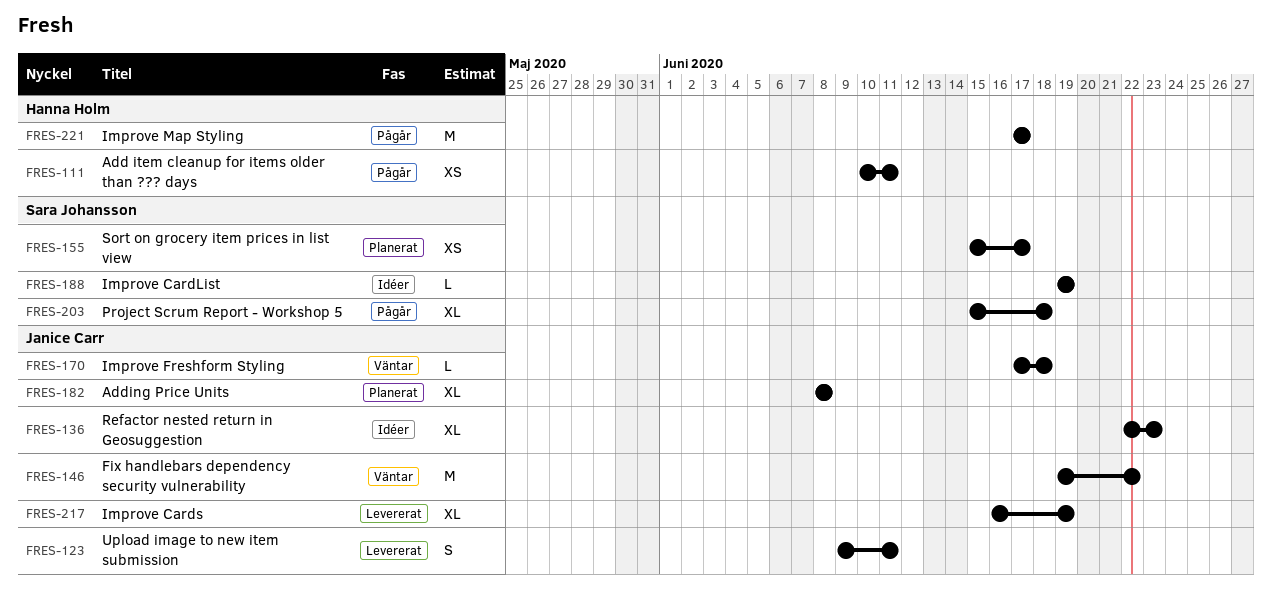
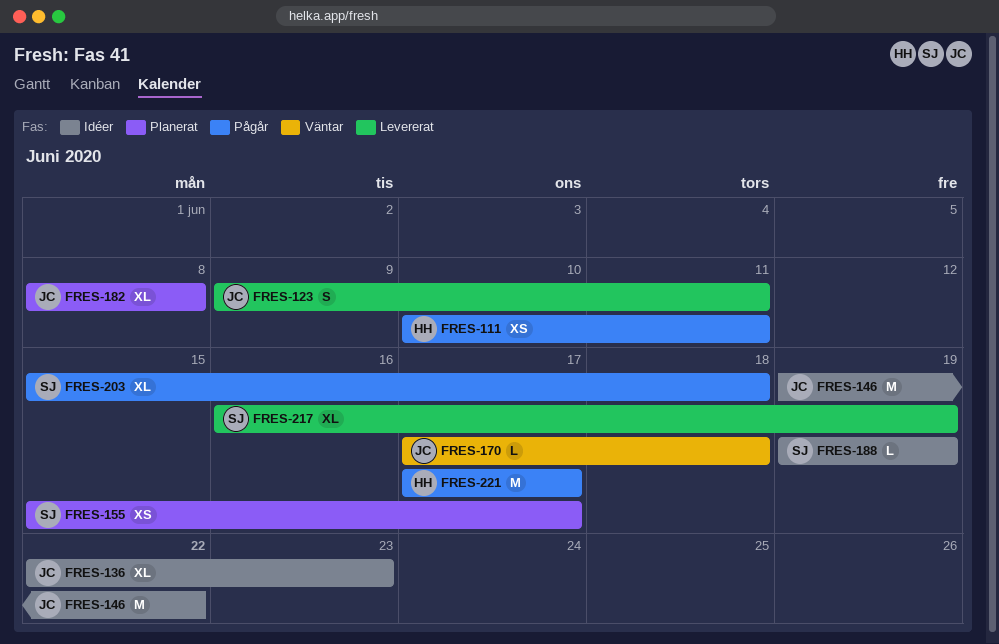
FRES-146, status: Väntar -> Idéer
FRES-217, owner: Janice Carr -> Sara Johansson

